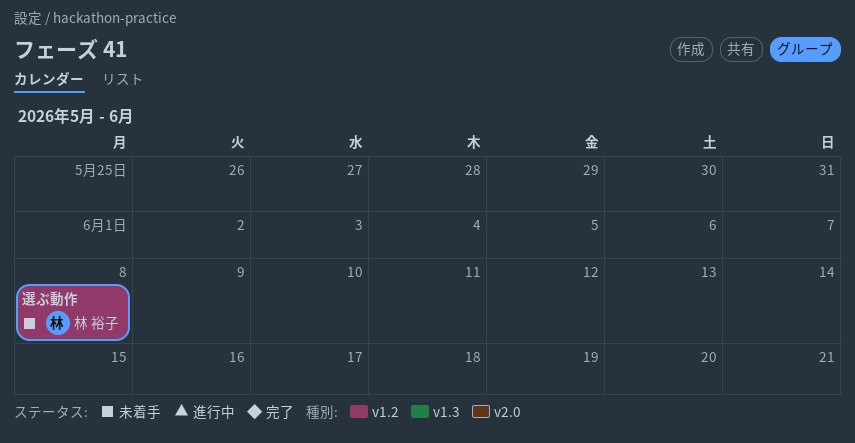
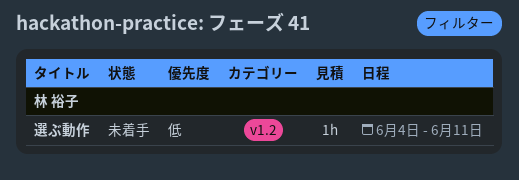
選ぶ動作, due: Jun 8 -> Jun 11

